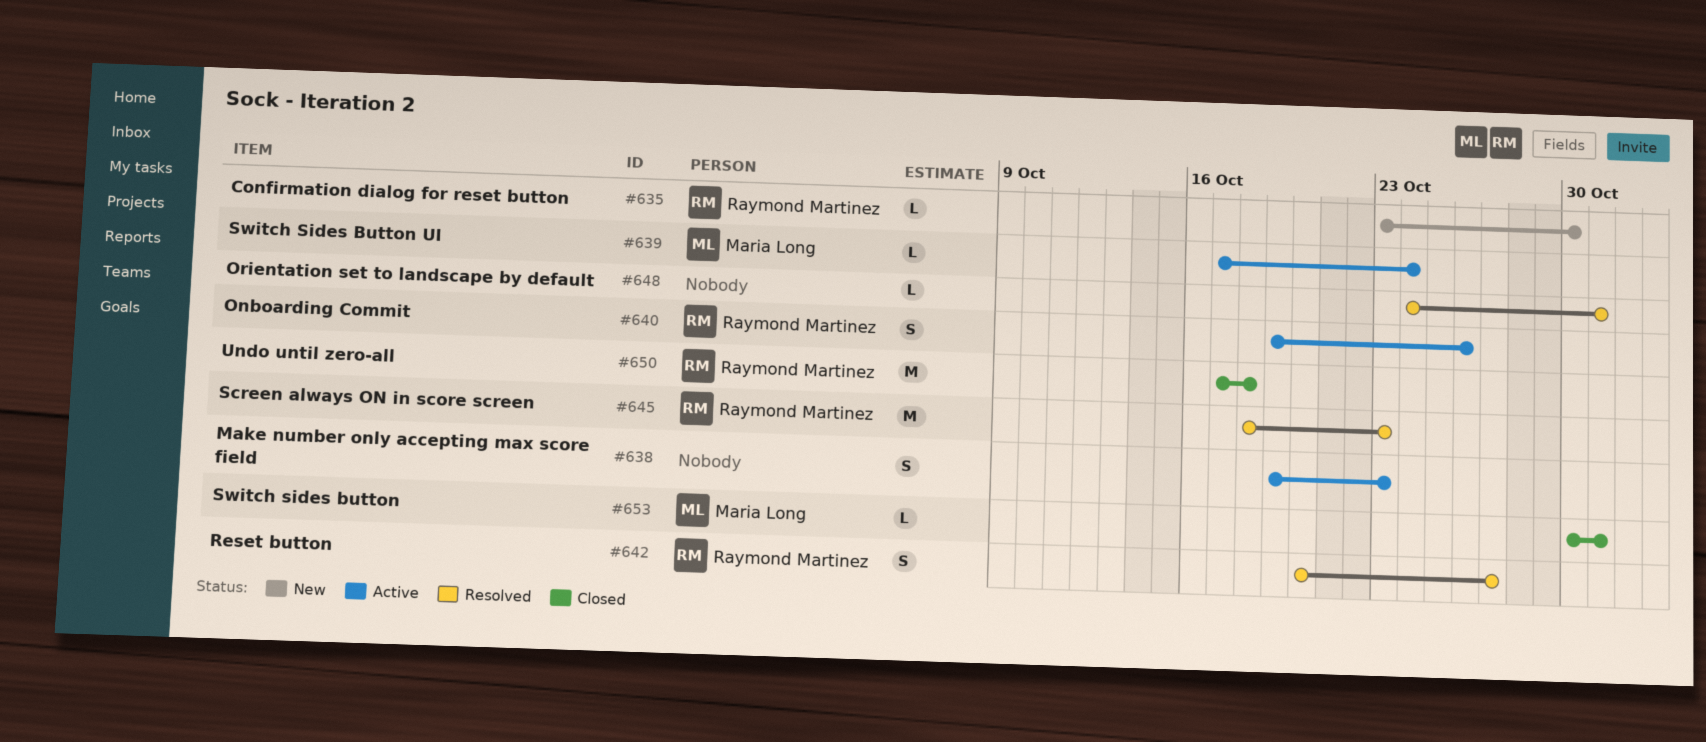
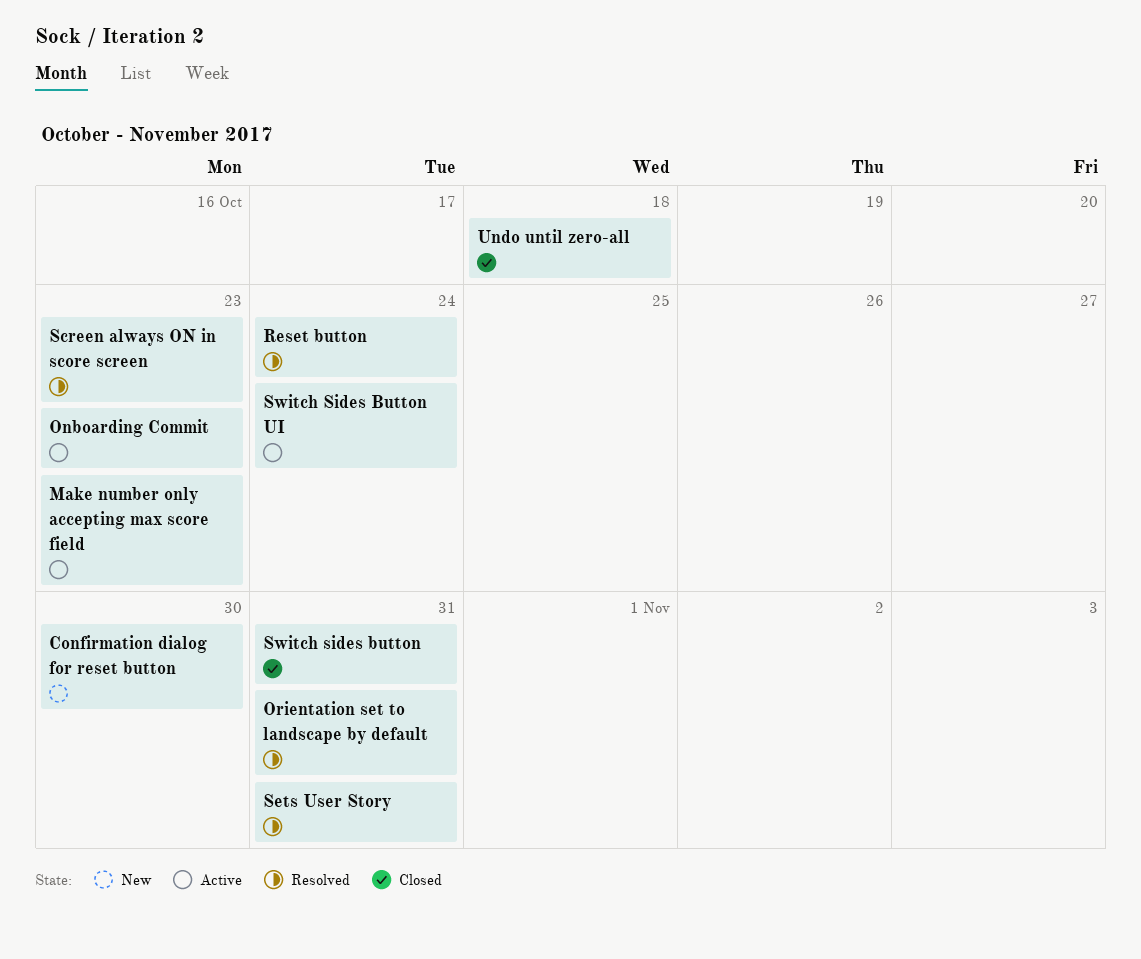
Onboarding Commit, due: Oct 26 -> Oct 23
Reset button, due: Oct 27 -> Oct 24
Sets User Story: none -> present

